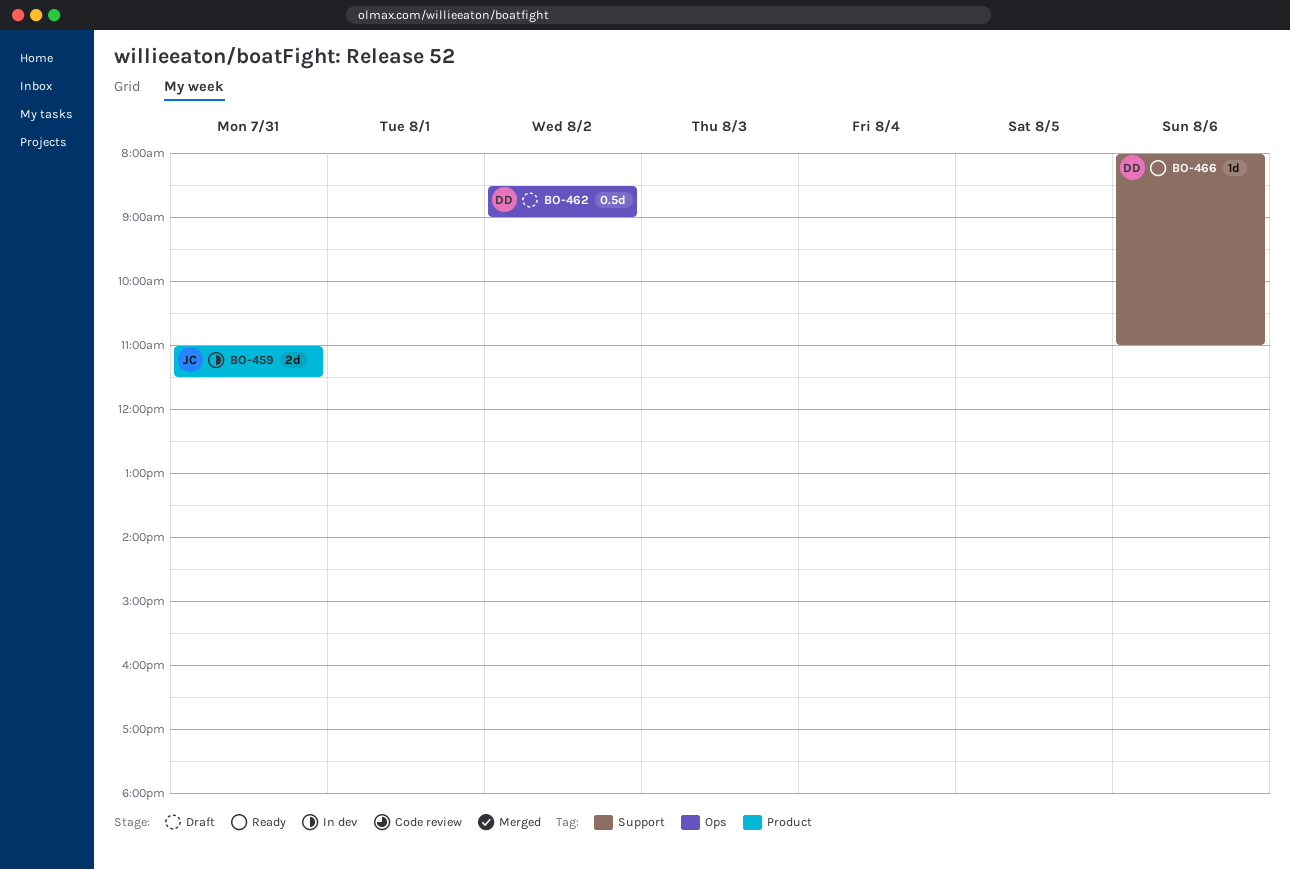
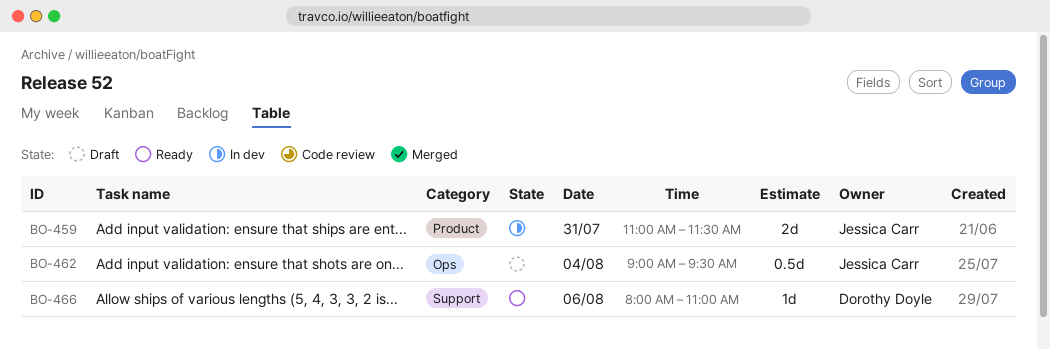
BO-462, owner: Dorothy Doyle -> Jessica Carr
BO-462, day: Aug 2 -> Aug 4
BO-462, begins: 08:30 -> 09:00
BO-462, ends: 09:00 -> 09:30

